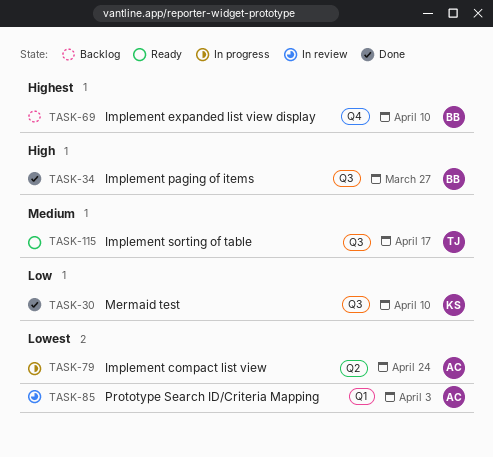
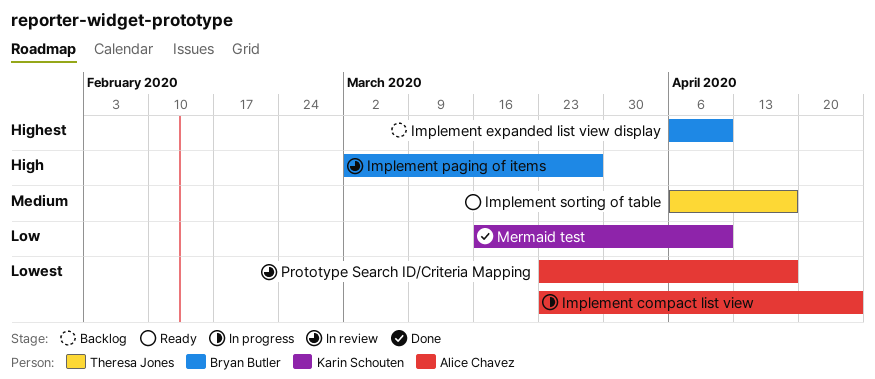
Implement paging of items, status: Done -> In review
Prototype Search ID/Criteria Mapping, due: Apr 3 -> Apr 17

